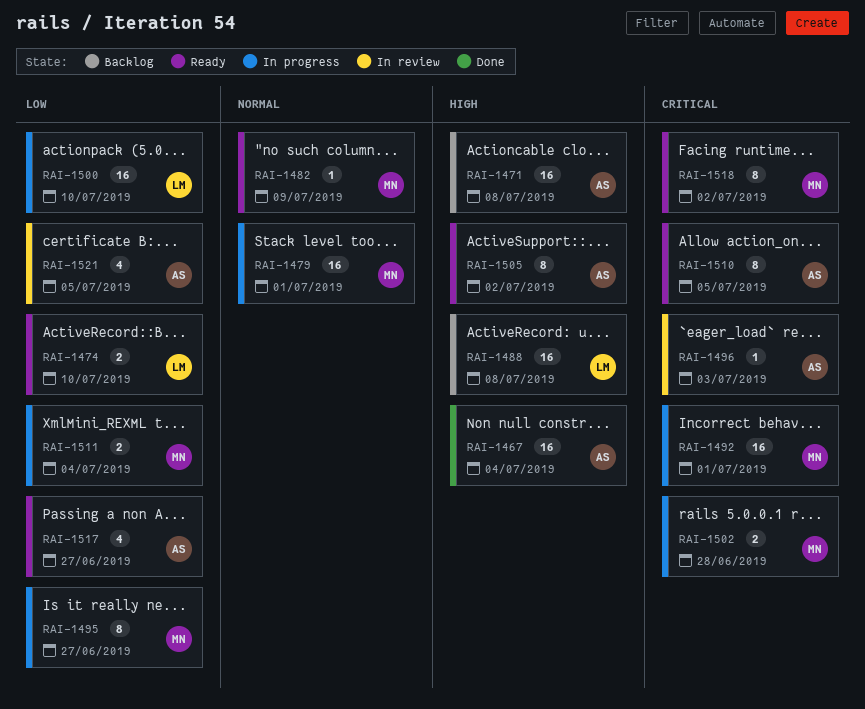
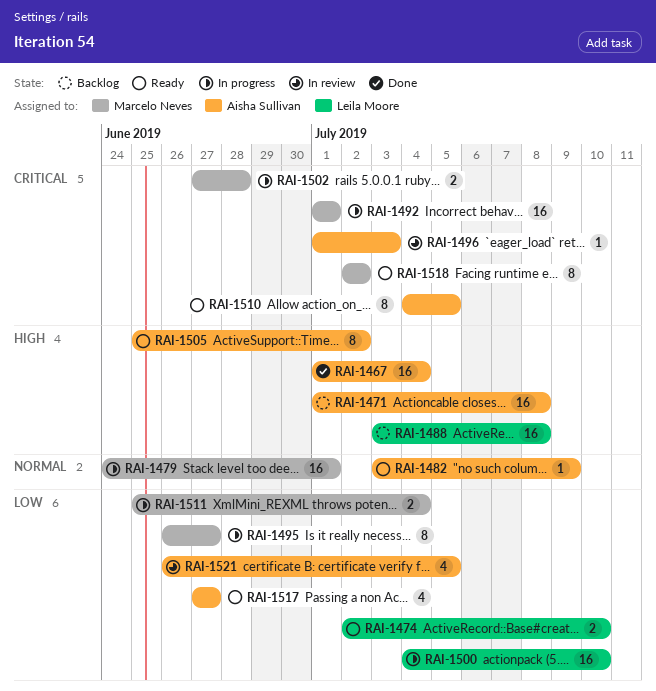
RAI-1482, owner: Marcelo Neves -> Aisha Sullivan

